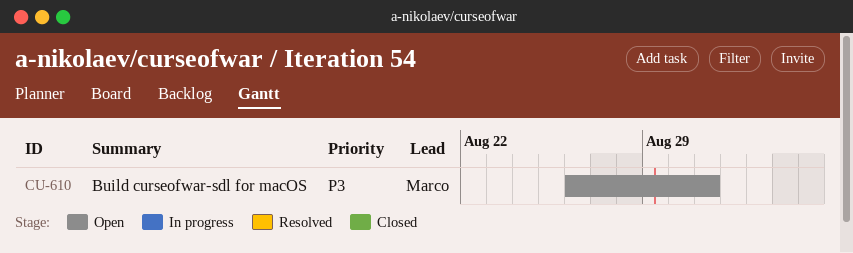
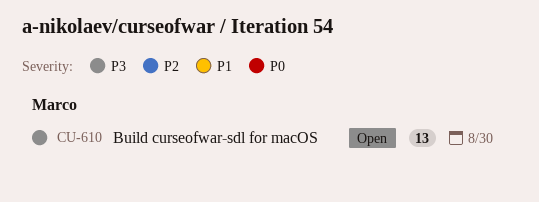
CU-610, due: Aug 31 -> Aug 30

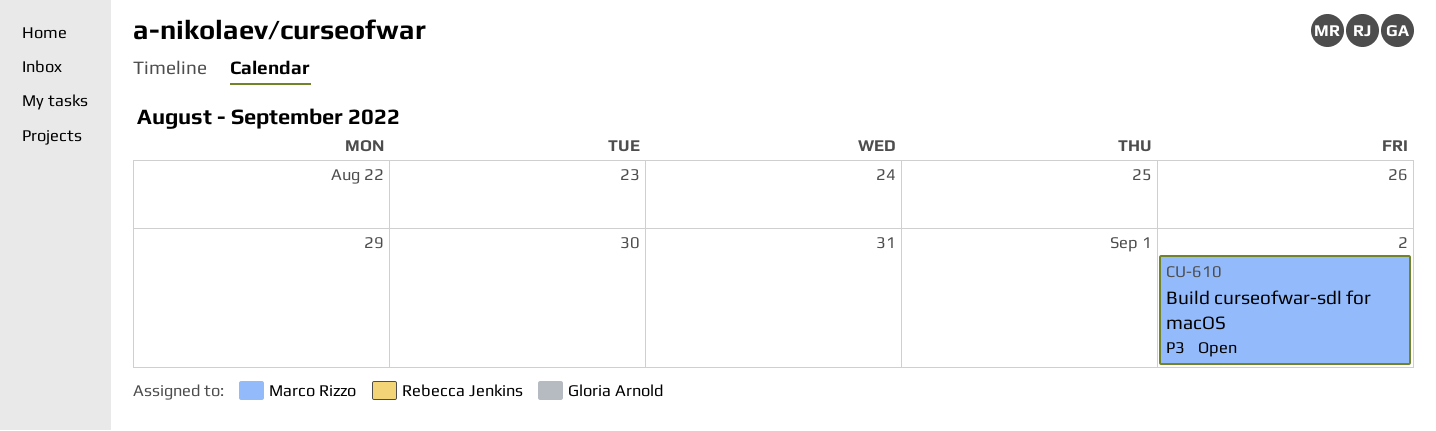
CU-610, due: Aug 30 -> Sep 2

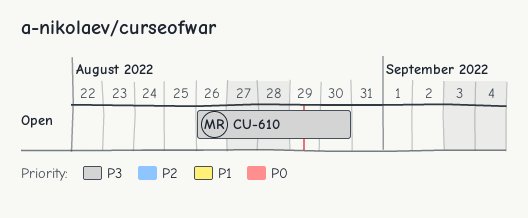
CU-610, due: Sep 2 -> Aug 30

